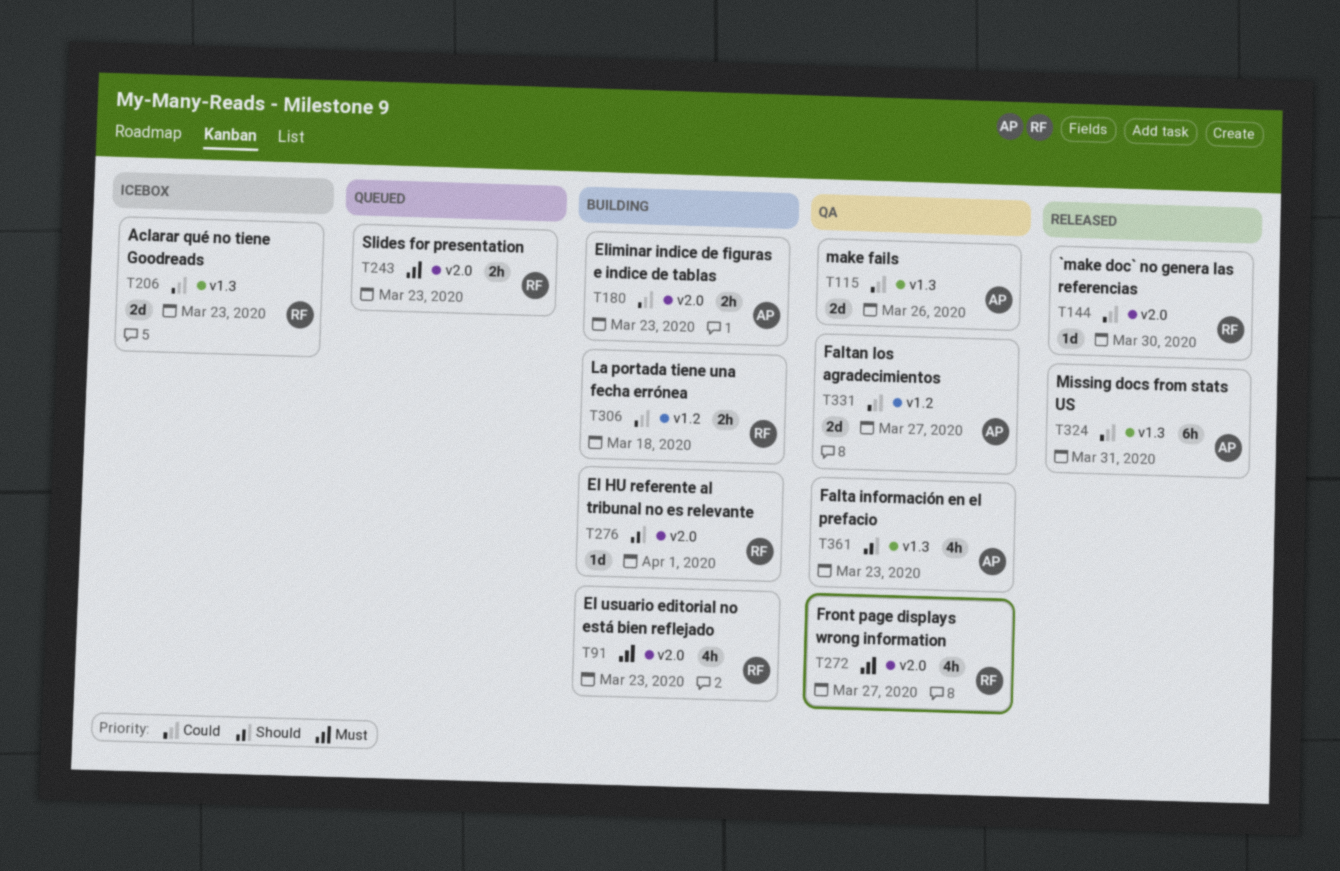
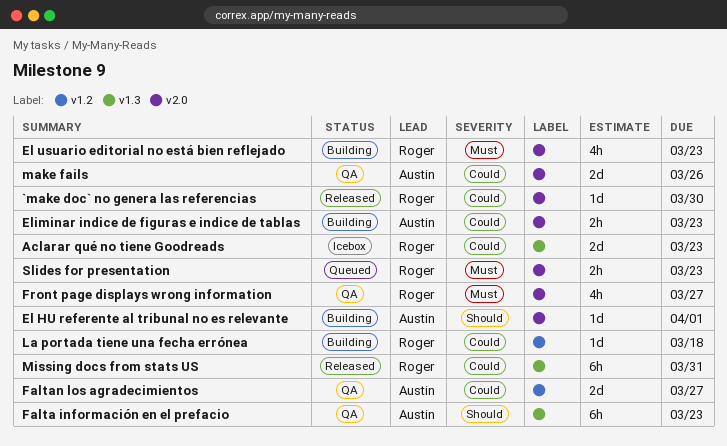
El HU referente al tribunal no es relevante, owner: Roger -> Austin
Falta información en el prefacio, estimate: 4h -> 6h
La portada tiene una fecha errónea, estimate: 2h -> 1d
make fails, label: v1.3 -> v2.0
Missing docs from stats US, owner: Austin -> Roger

